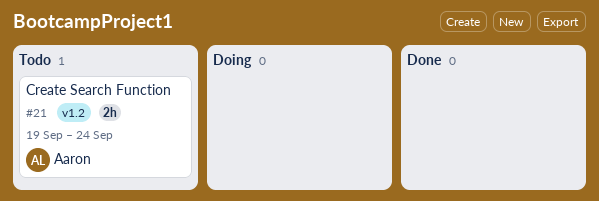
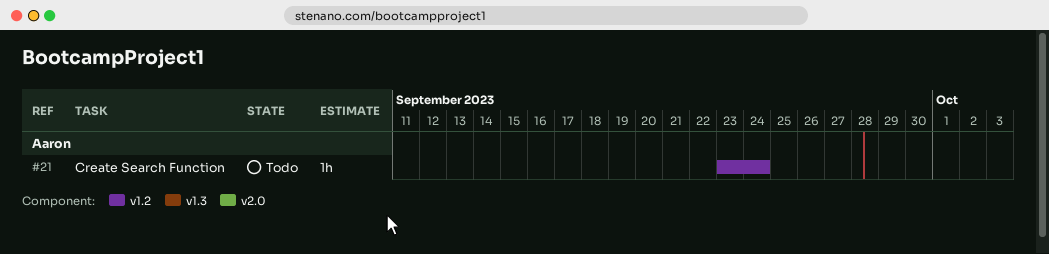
#21, estimate: 2h -> 1h
#21, start: Sep 19 -> Sep 23

